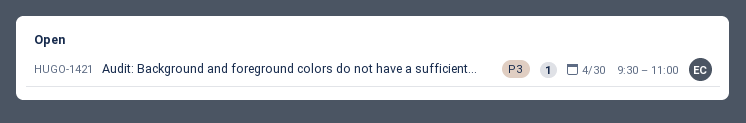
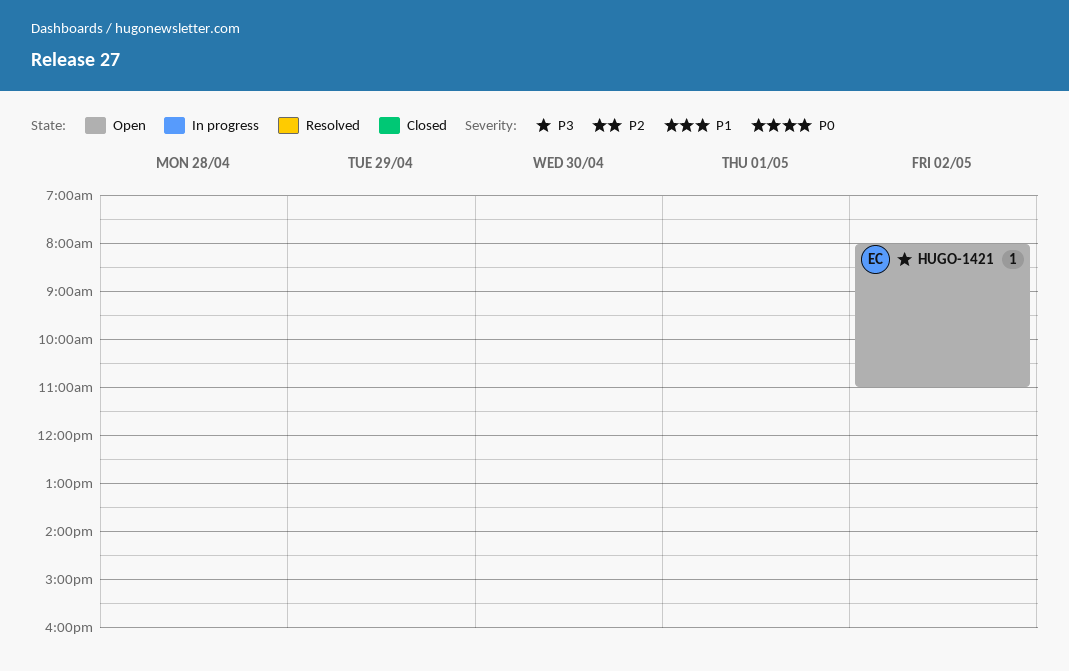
HUGO-1421, day: Apr 30 -> May 2
HUGO-1421, begins: 09:30 -> 08:00

